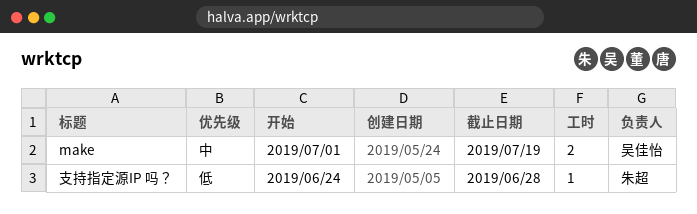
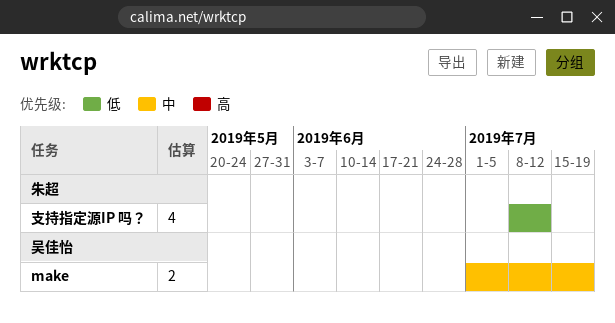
支持指定源IP 吗？, estimate: 1 -> 4
支持指定源IP 吗？, start: Jun 24 -> Jul 8
支持指定源IP 吗？, due: Jun 28 -> Jul 12

